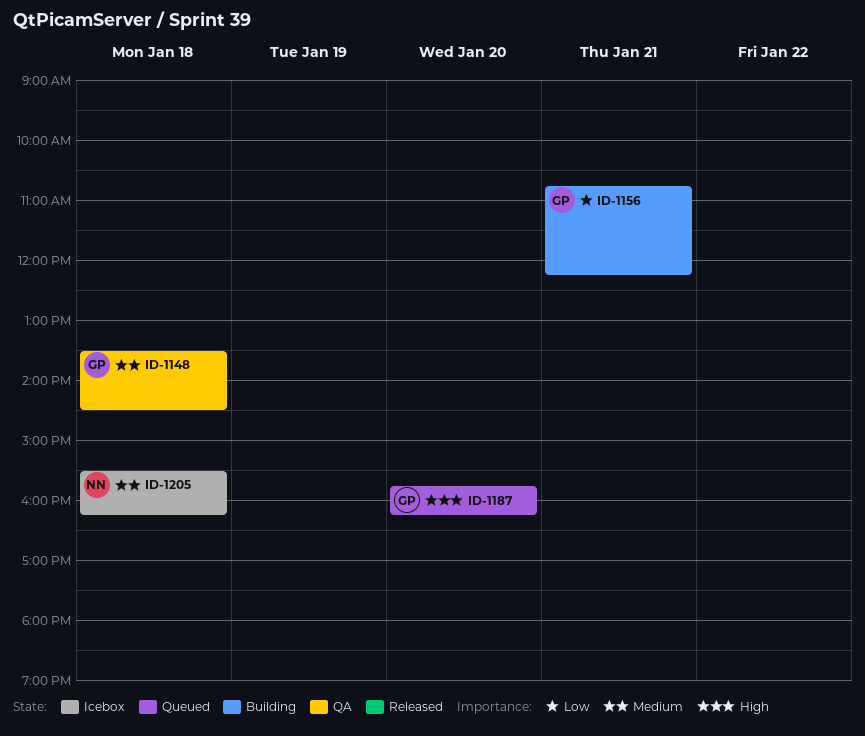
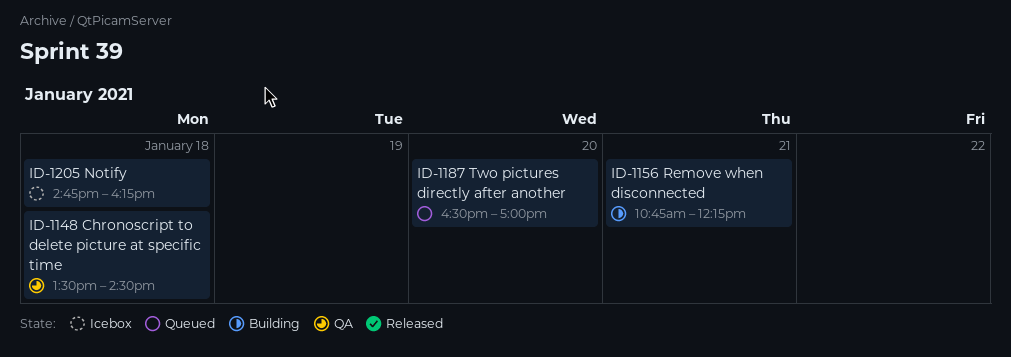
ID-1187, begins: 15:45 -> 16:30
ID-1187, ends: 16:15 -> 17:00
ID-1205, begins: 15:30 -> 14:45

